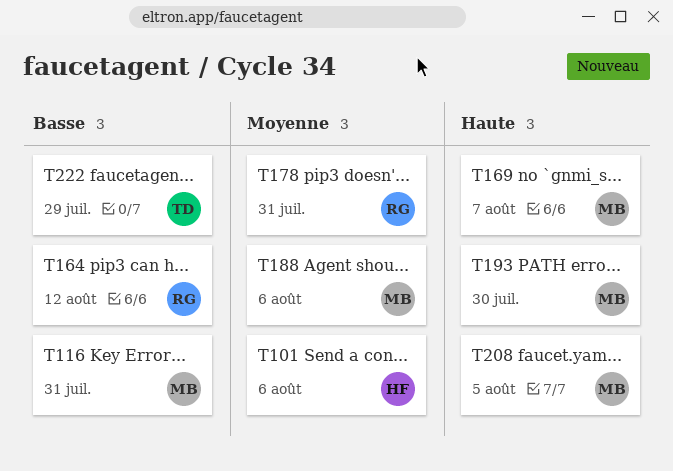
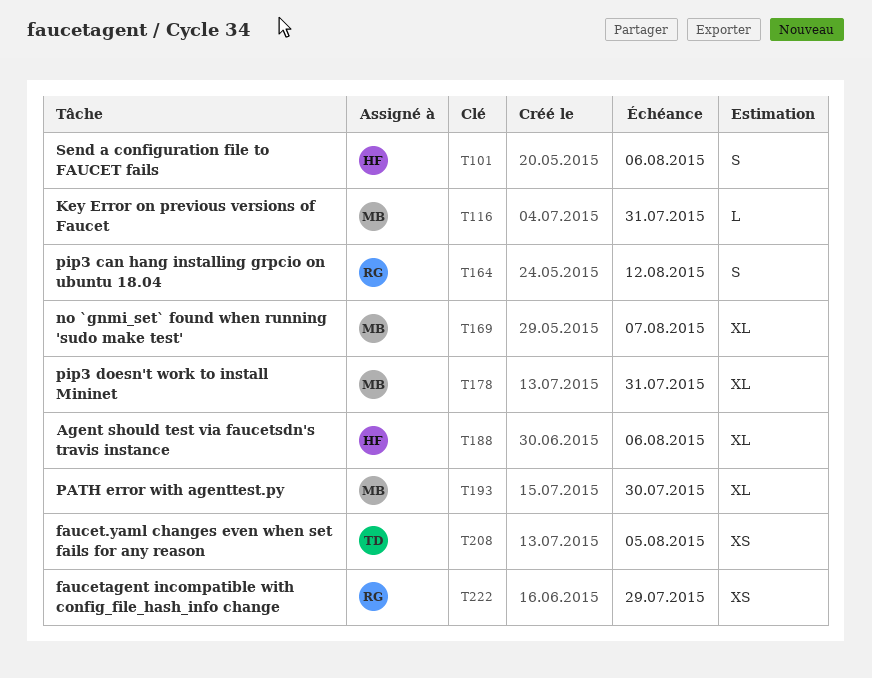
T178, owner: RG -> MB
T188, owner: MB -> HF
T208, owner: MB -> TD
T222, owner: TD -> RG

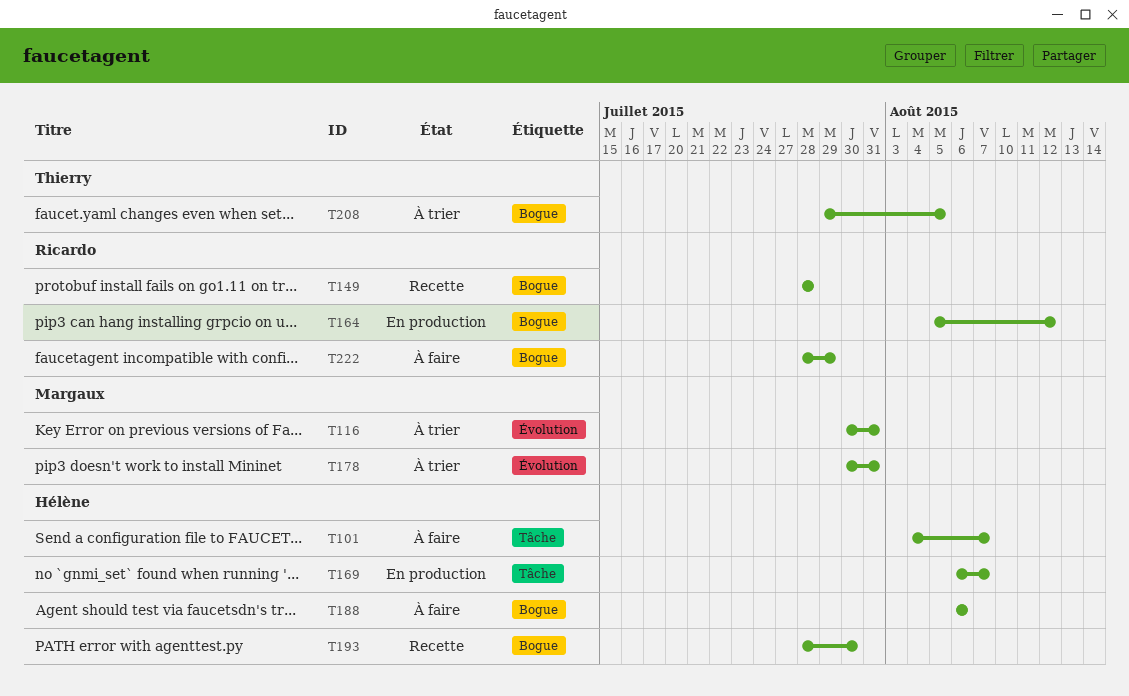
T101, due: Aug 6 -> Aug 7
T149: none -> present
T169, owner: Margaux -> Hélène
T193, owner: Margaux -> Hélène

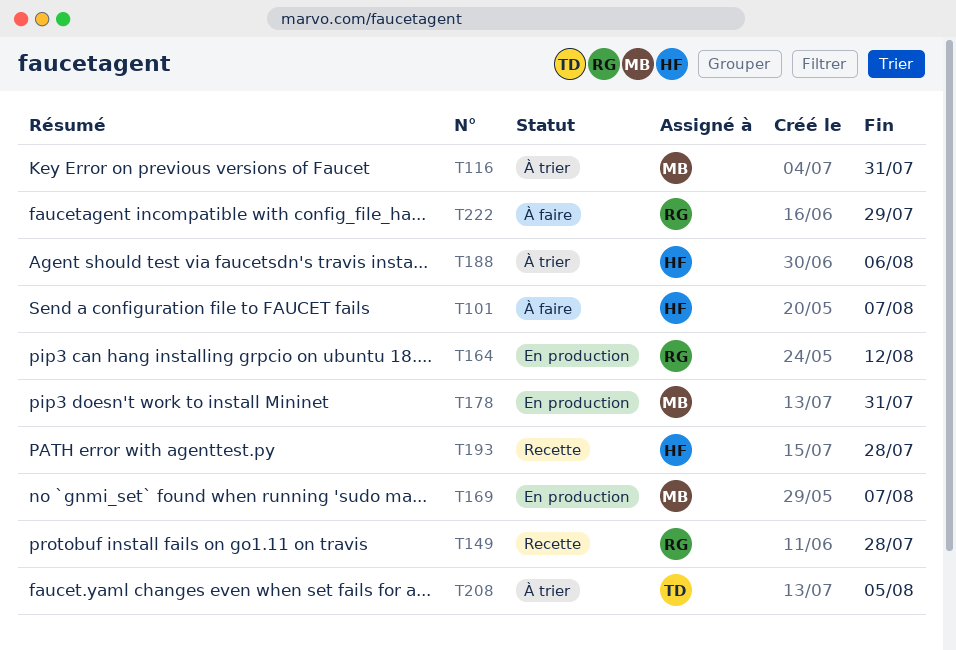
T169, owner: Hélène -> Margaux
T178, status: À trier -> En production
T188, status: À faire -> À trier
T193, due: Jul 30 -> Jul 28

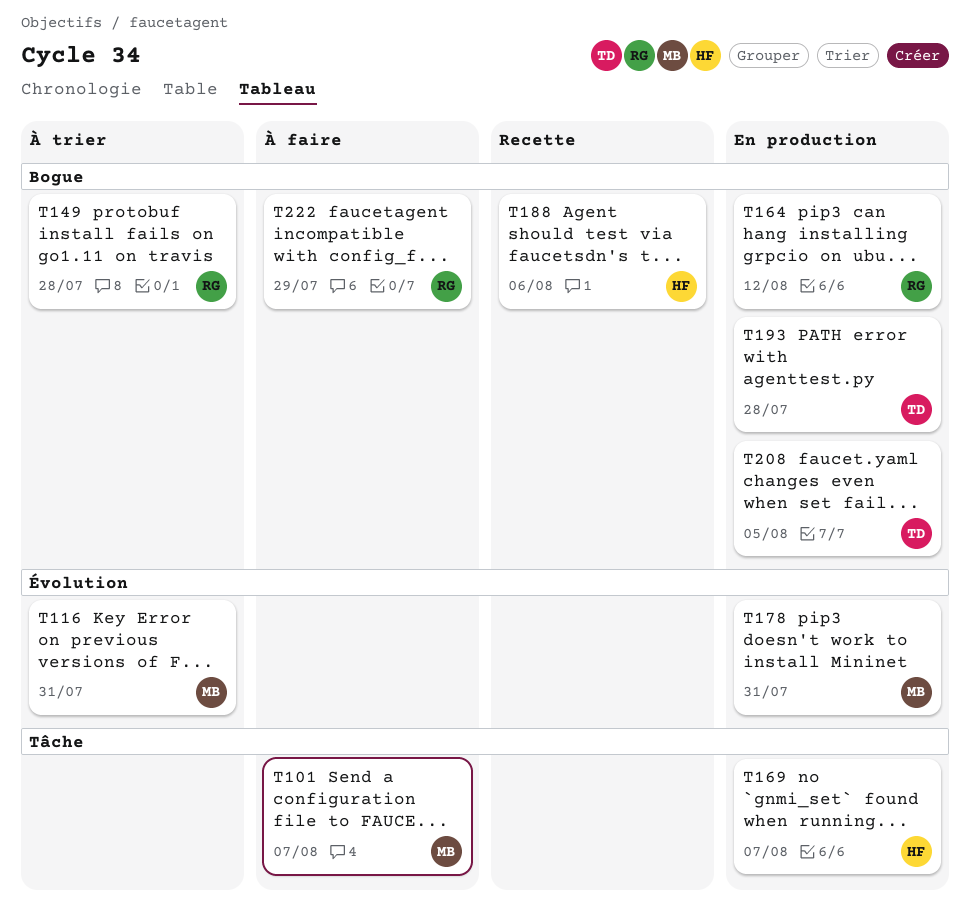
T101, owner: HF -> MB
T149, status: Recette -> À trier
T169, owner: MB -> HF
T188, status: À trier -> Recette
T193, status: Recette -> En production
T193, owner: HF -> TD
T208, status: À trier -> En production

